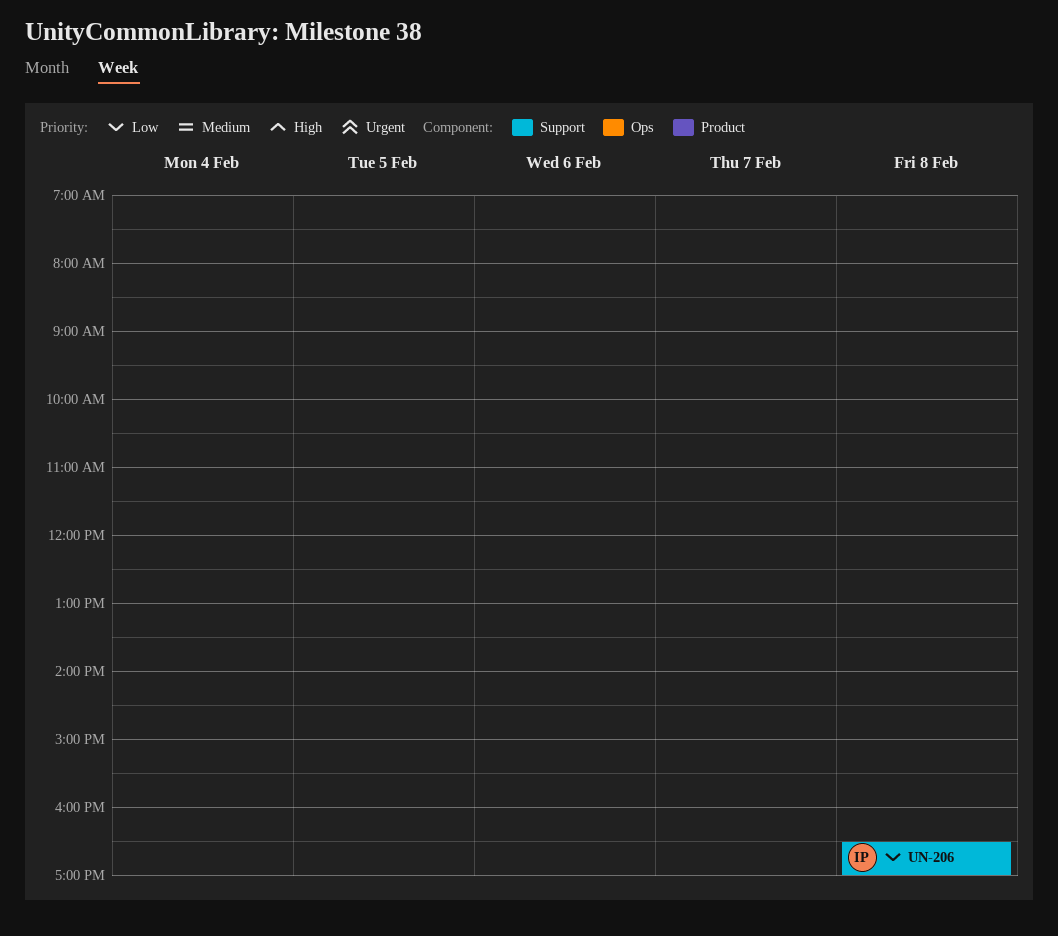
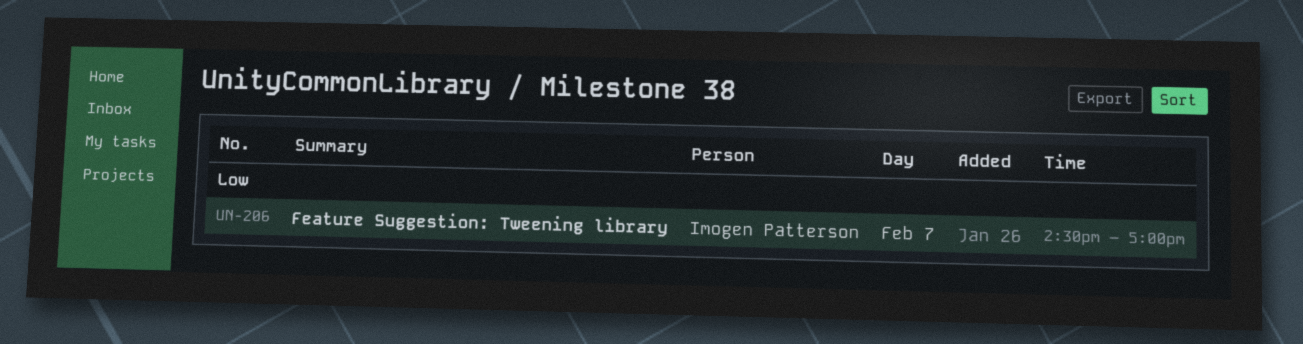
UN-206, day: Feb 8 -> Feb 7
UN-206, begins: 16:30 -> 14:30

